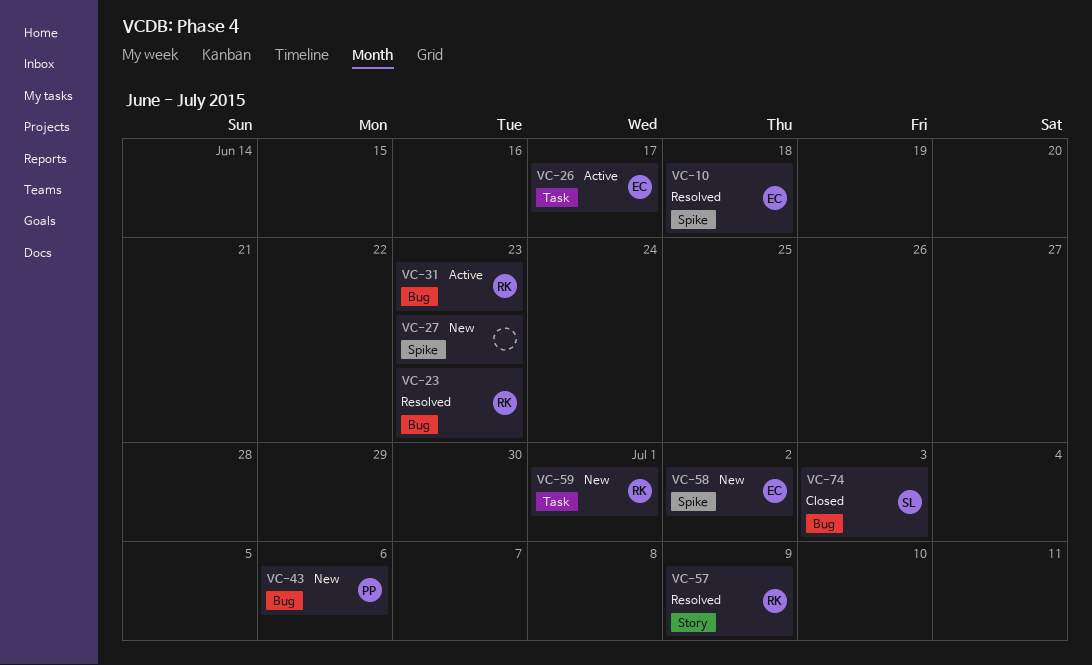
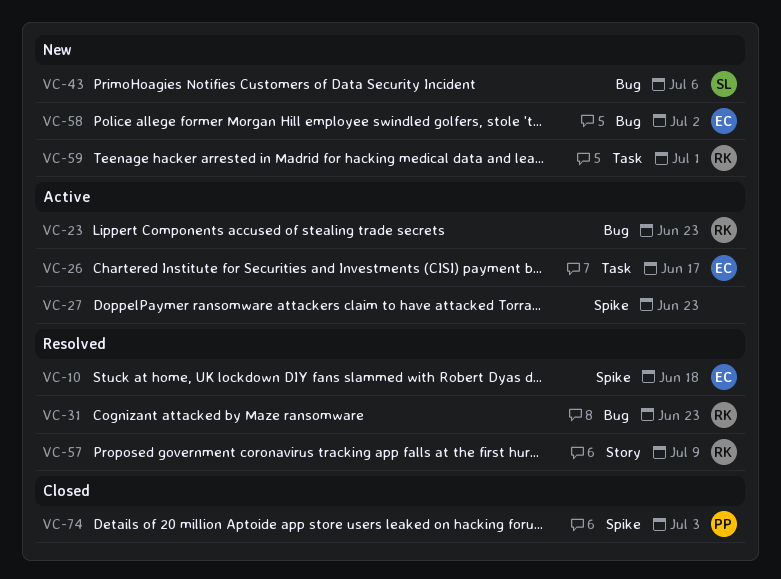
VC-23, status: Resolved -> Active
VC-27, status: New -> Active
VC-31, status: Active -> Resolved
VC-43, owner: PP -> SL
VC-58, label: Spike -> Bug
VC-74, owner: SL -> PP
VC-74, label: Bug -> Spike

